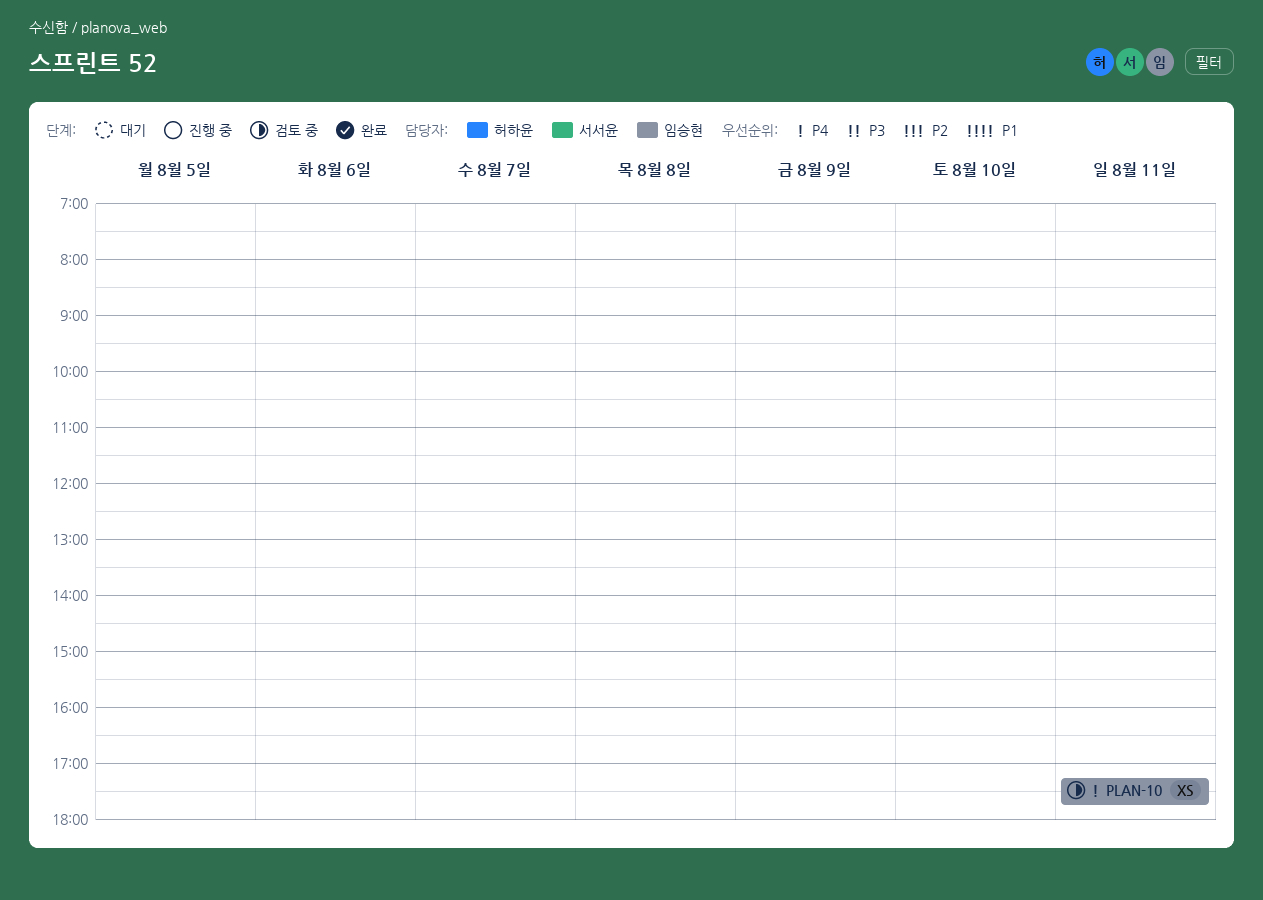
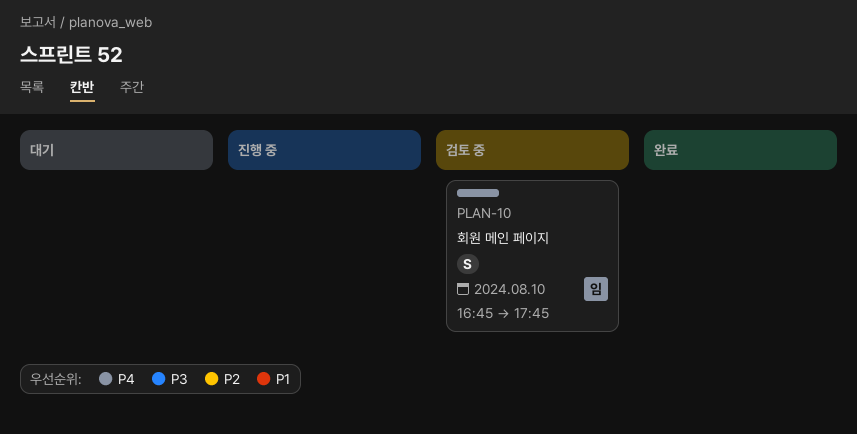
PLAN-10, estimate: XS -> S
PLAN-10, day: Aug 11 -> Aug 10
PLAN-10, begins: 17:15 -> 16:45

